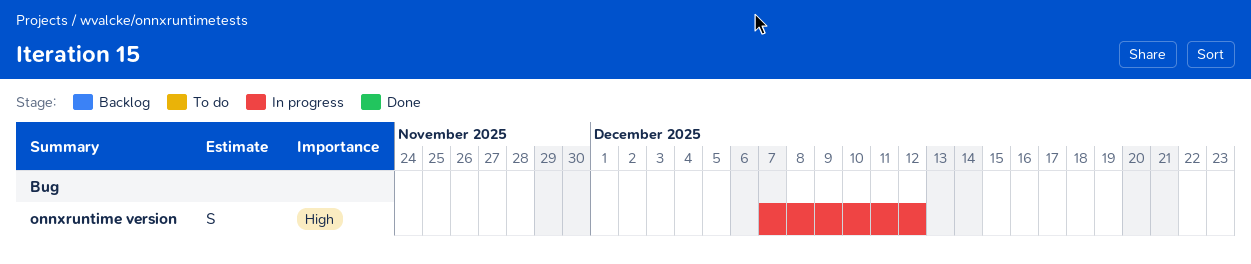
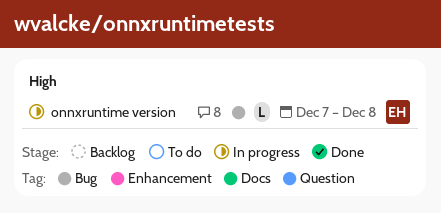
onnxruntime version, estimate: S -> L
onnxruntime version, due: Dec 12 -> Dec 8

